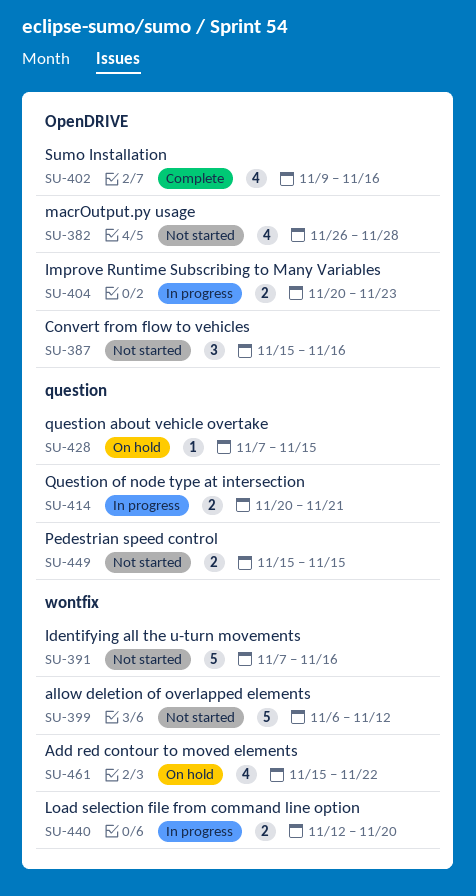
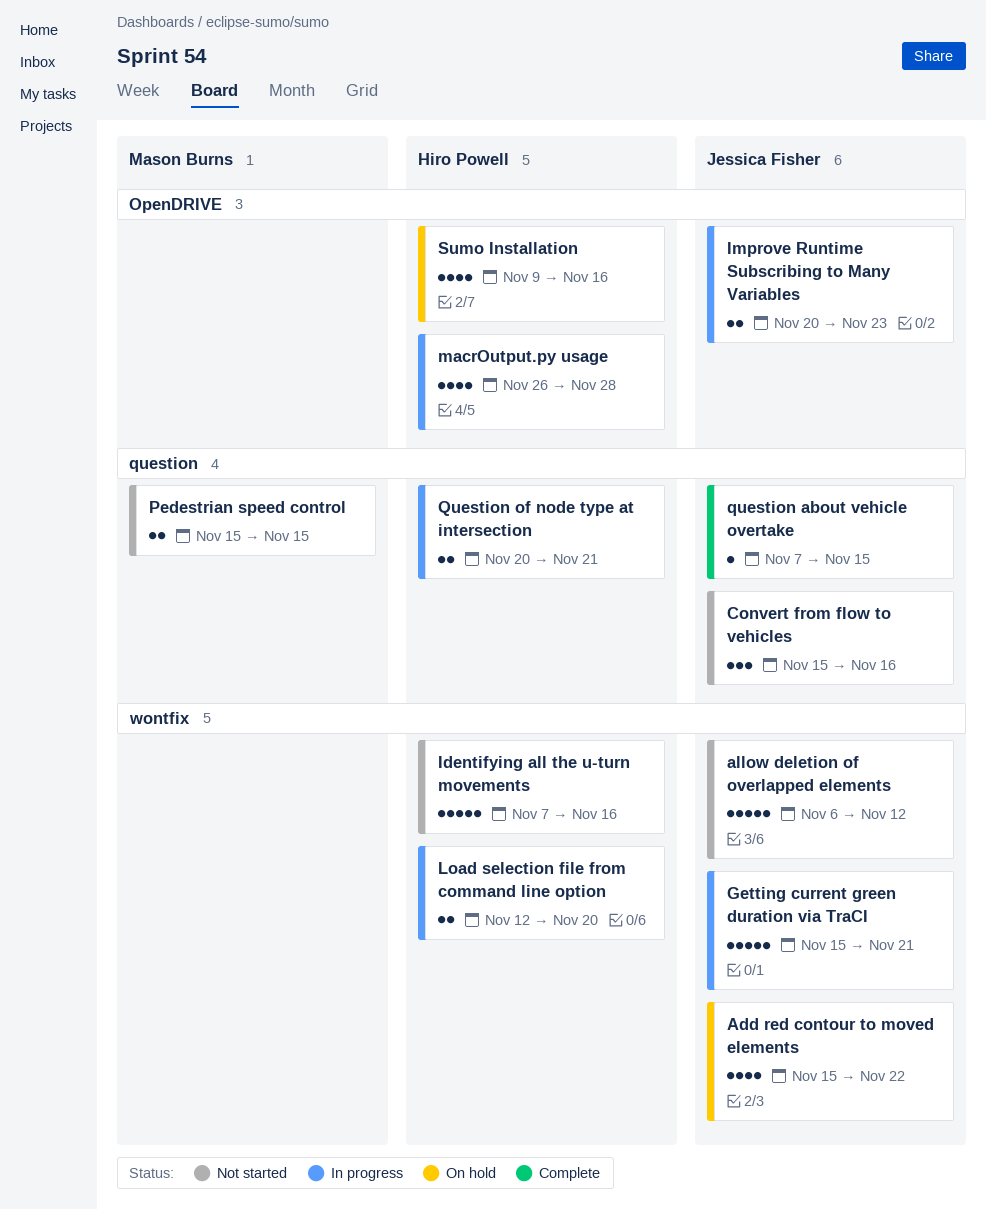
Convert from flow to vehicles, label: OpenDRIVE -> question
Getting current green duration via TraCI: none -> present
macrOutput.py usage, status: Not started -> In progress
question about vehicle overtake, status: On hold -> Complete
Sumo Installation, status: Complete -> On hold

